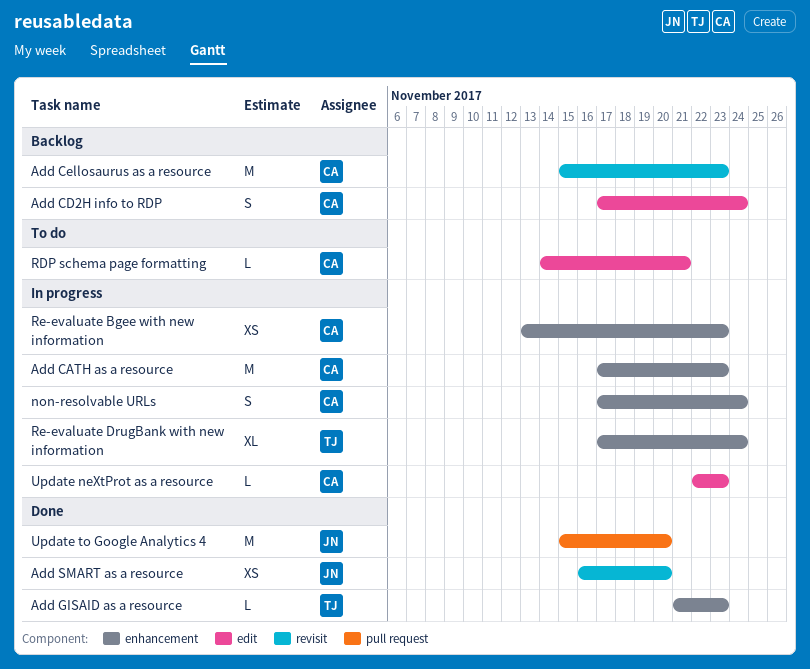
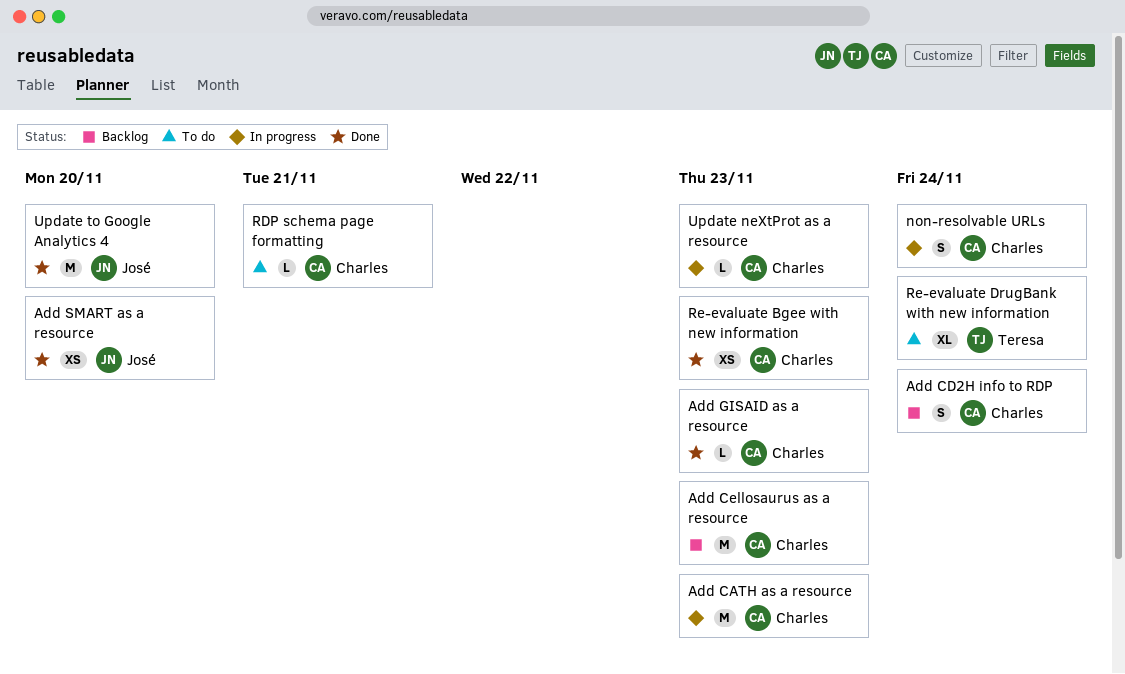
Add GISAID as a resource, owner: Teresa -> Charles
Re-evaluate Bgee with new information, status: In progress -> Done
Re-evaluate DrugBank with new information, status: In progress -> To do

